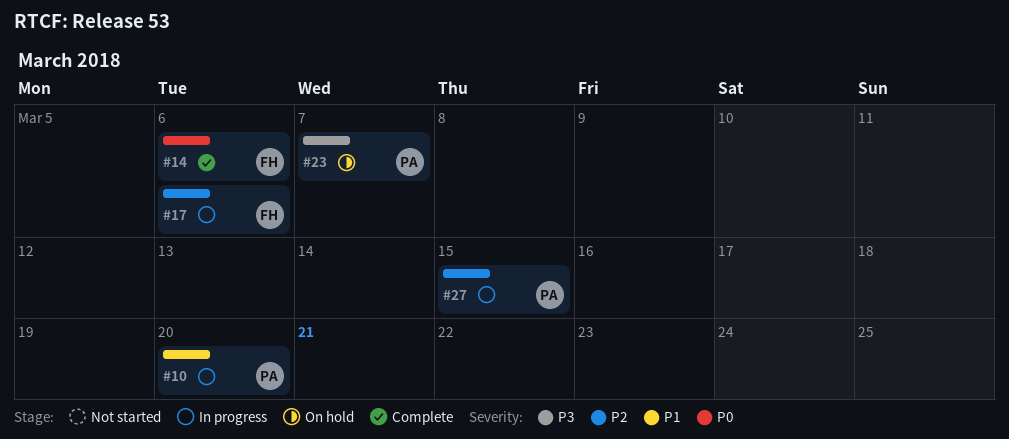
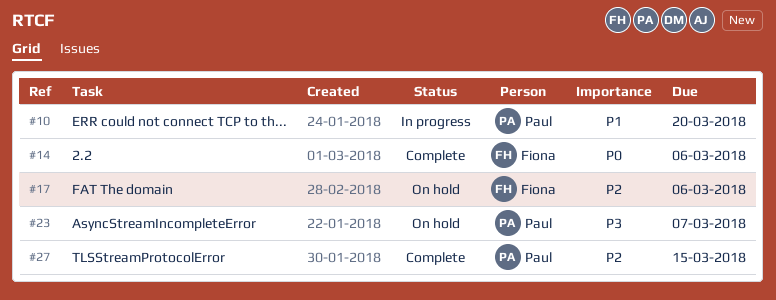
#17, status: In progress -> On hold
#27, status: In progress -> Complete

